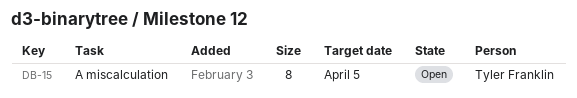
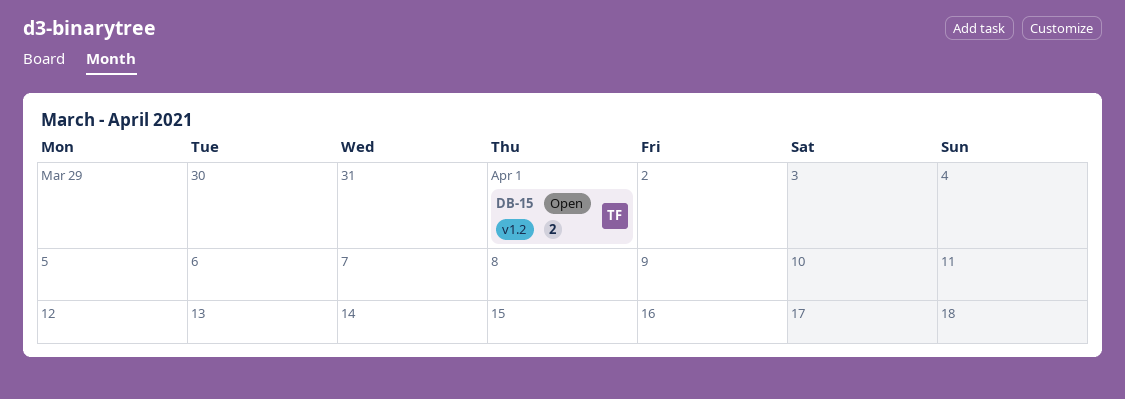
DB-15, estimate: 8 -> 2
DB-15, due: Apr 5 -> Apr 1

